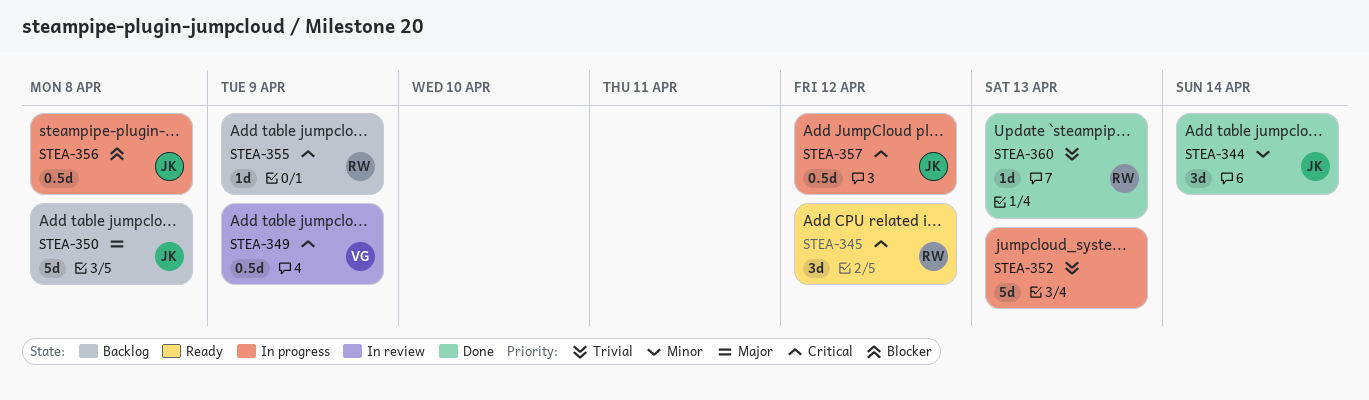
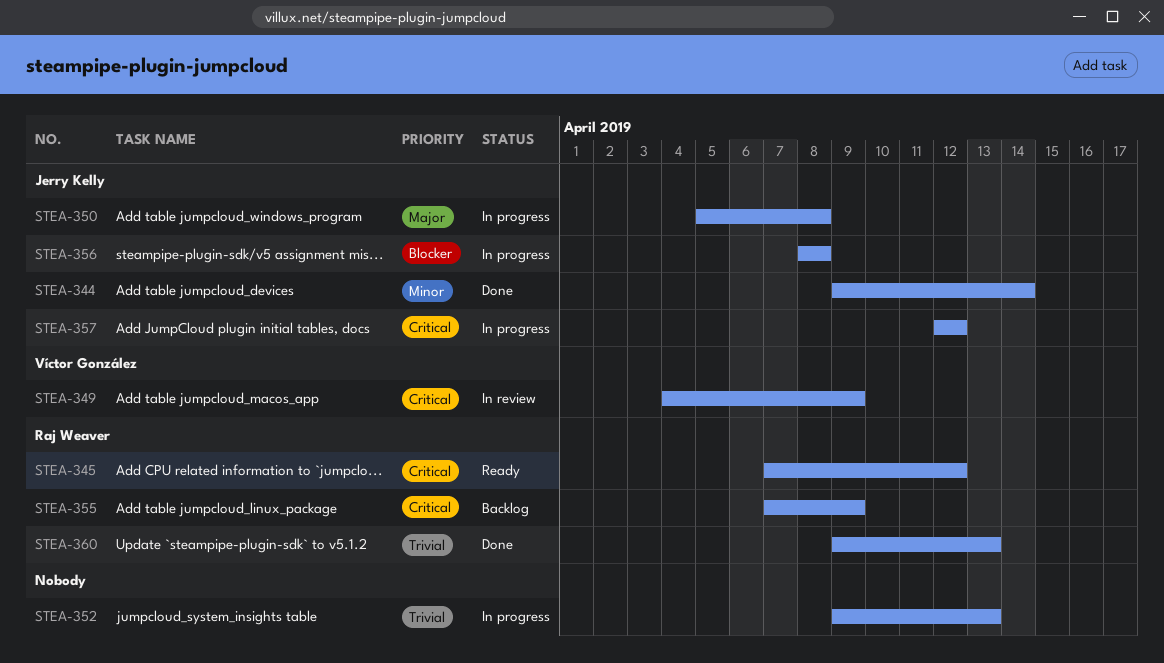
STEA-350, status: Backlog -> In progress

